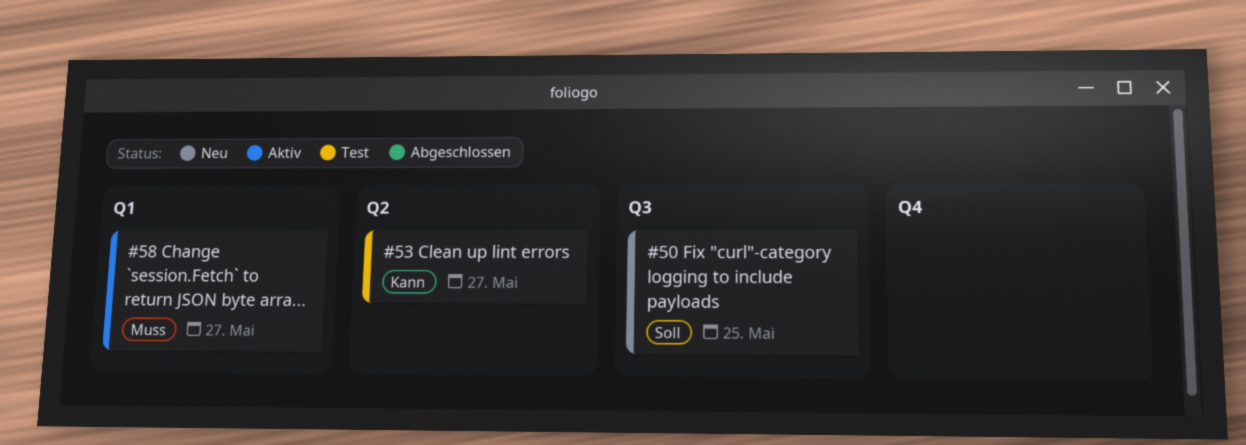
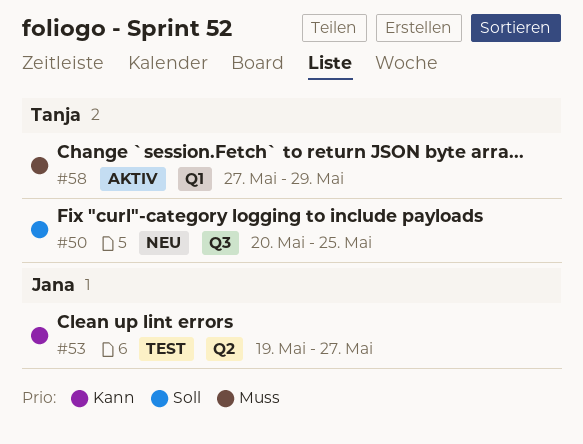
#58, due: May 27 -> May 29

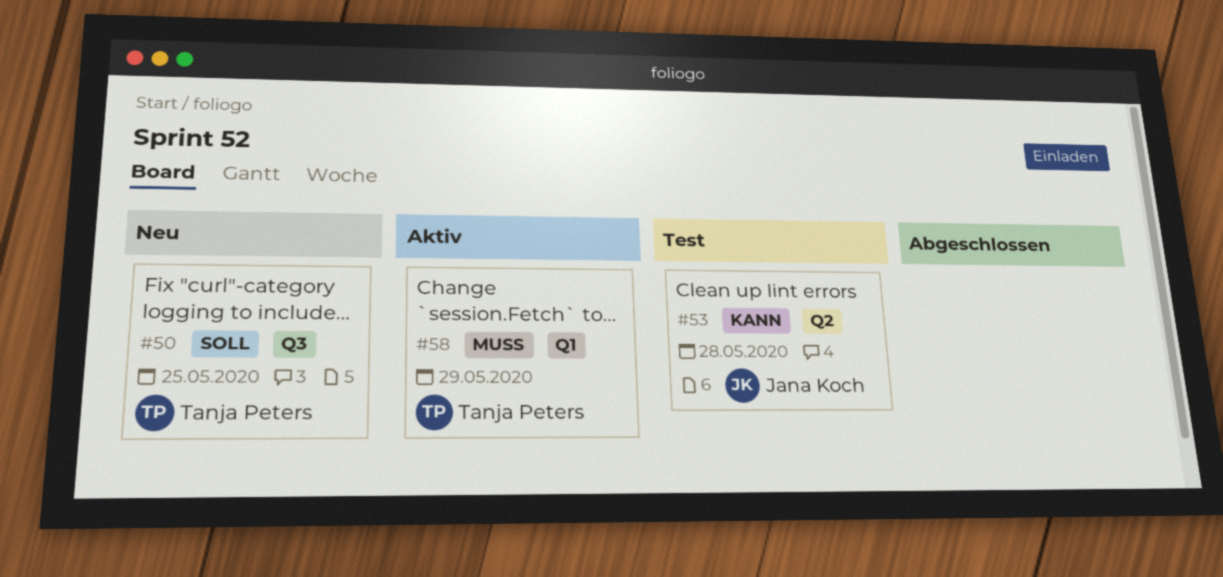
#53, due: May 27 -> May 28

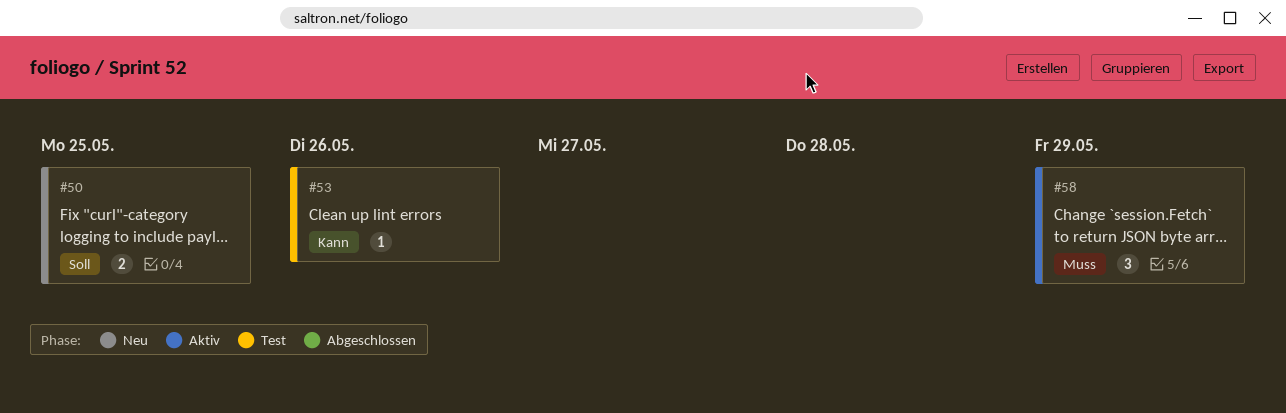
#53, due: May 28 -> May 26

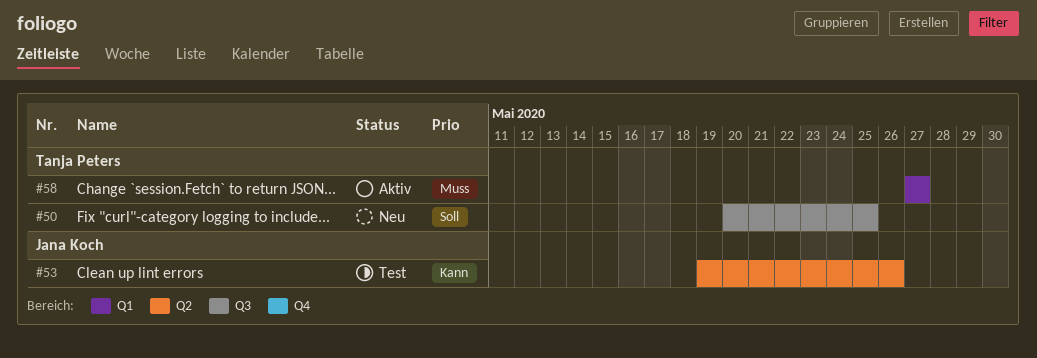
#58, due: May 29 -> May 27

